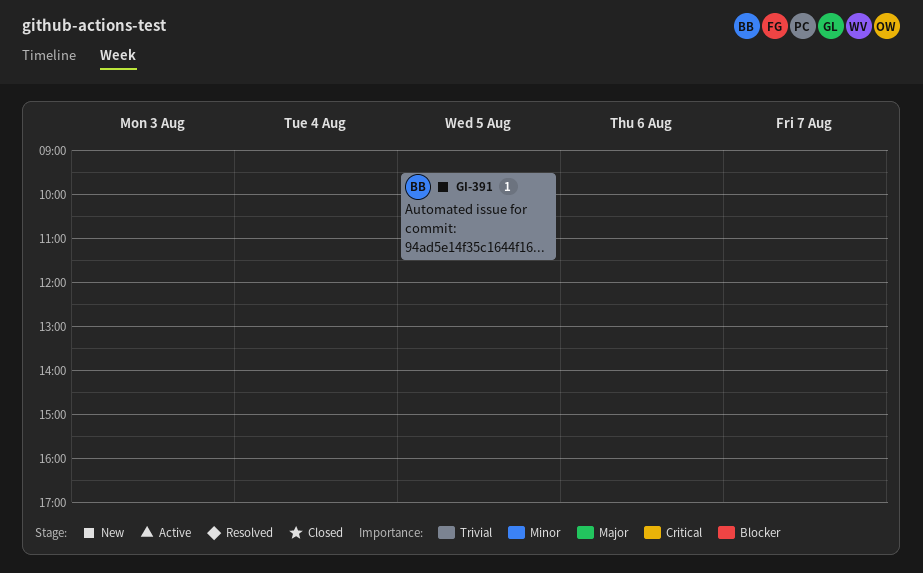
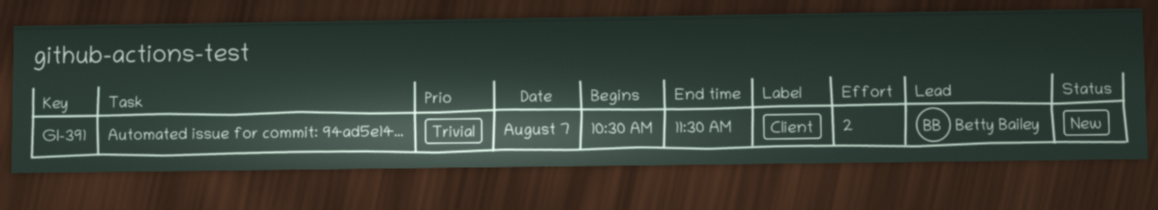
GI-391, estimate: 1 -> 2
GI-391, day: Aug 5 -> Aug 7
GI-391, begins: 09:30 -> 10:30

